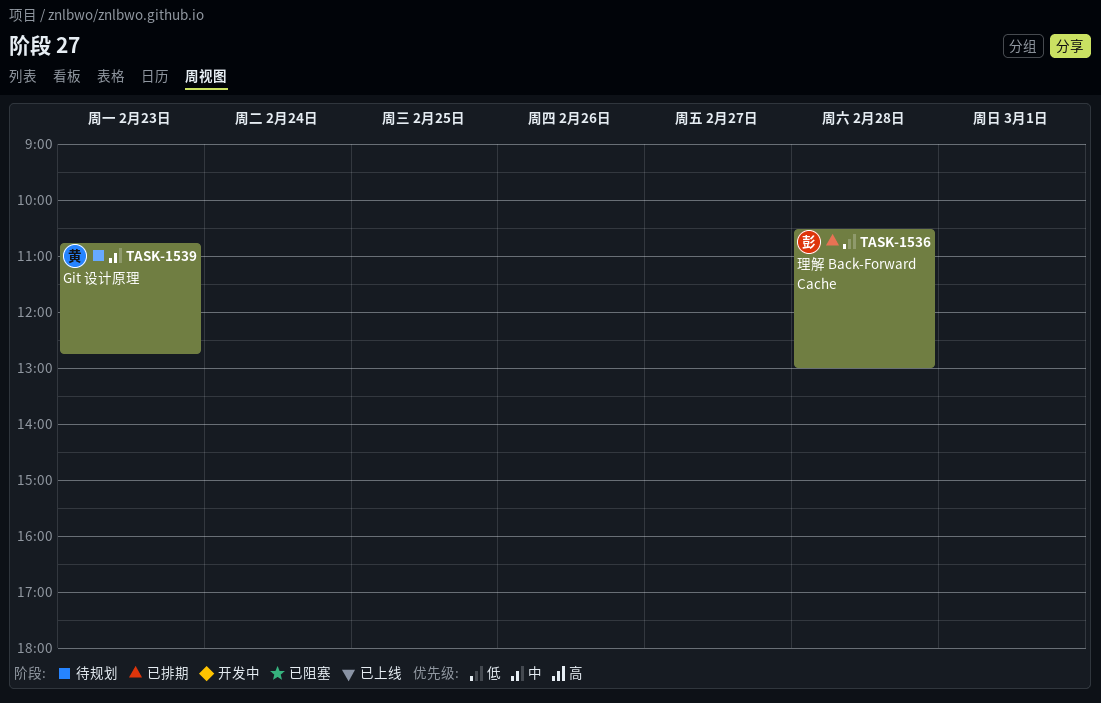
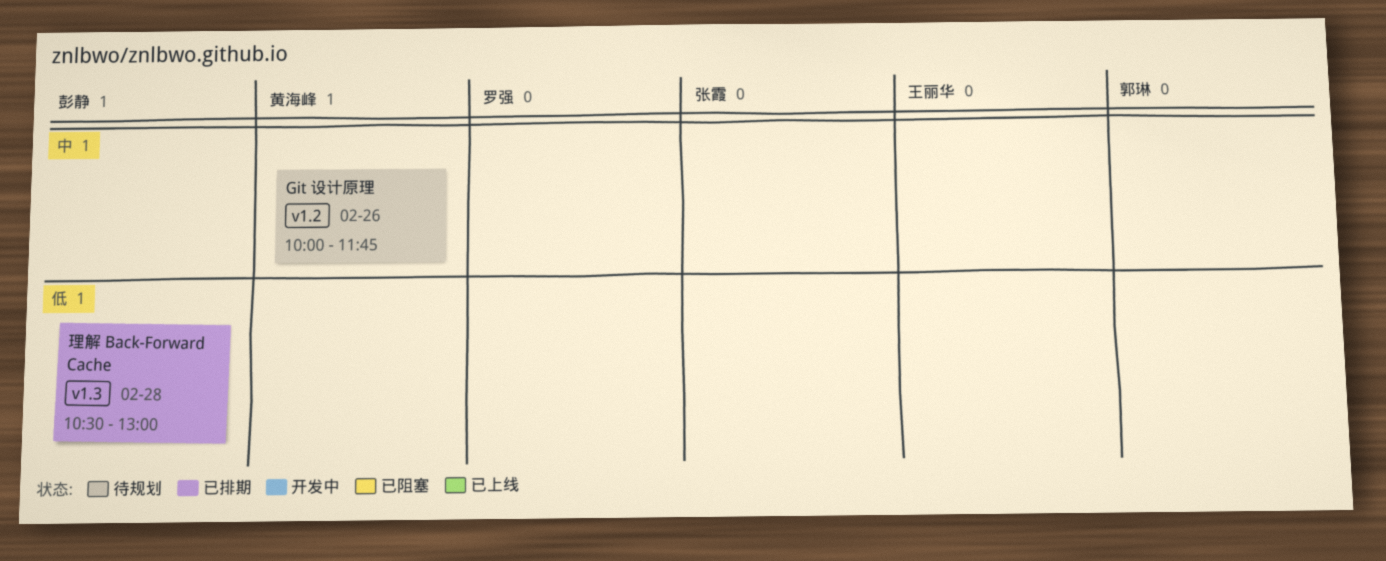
Git 设计原理, day: Feb 23 -> Feb 26
Git 设计原理, begins: 10:45 -> 10:00
Git 设计原理, ends: 12:45 -> 11:45

